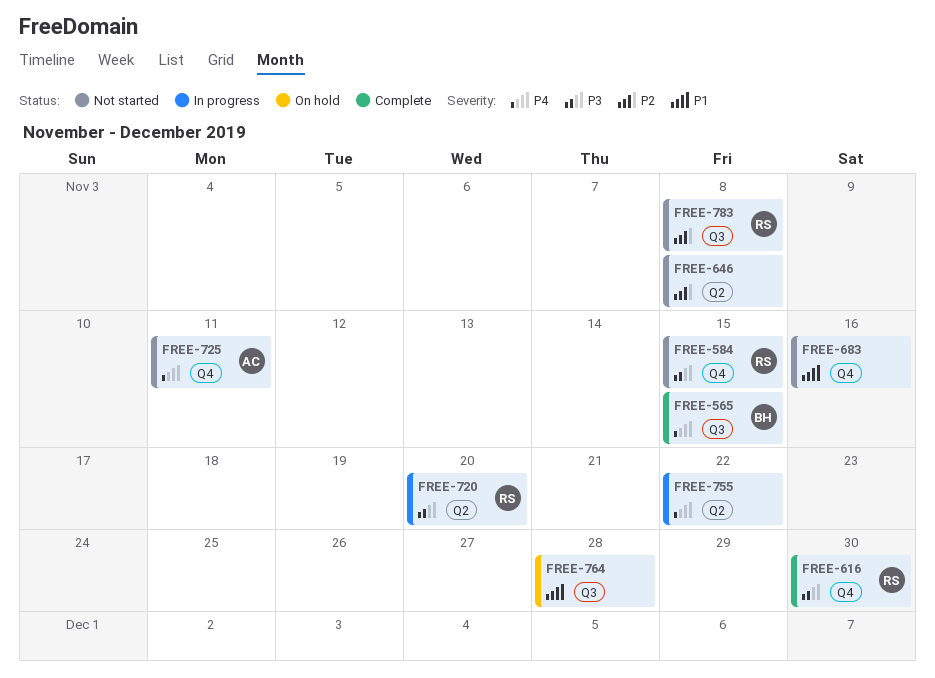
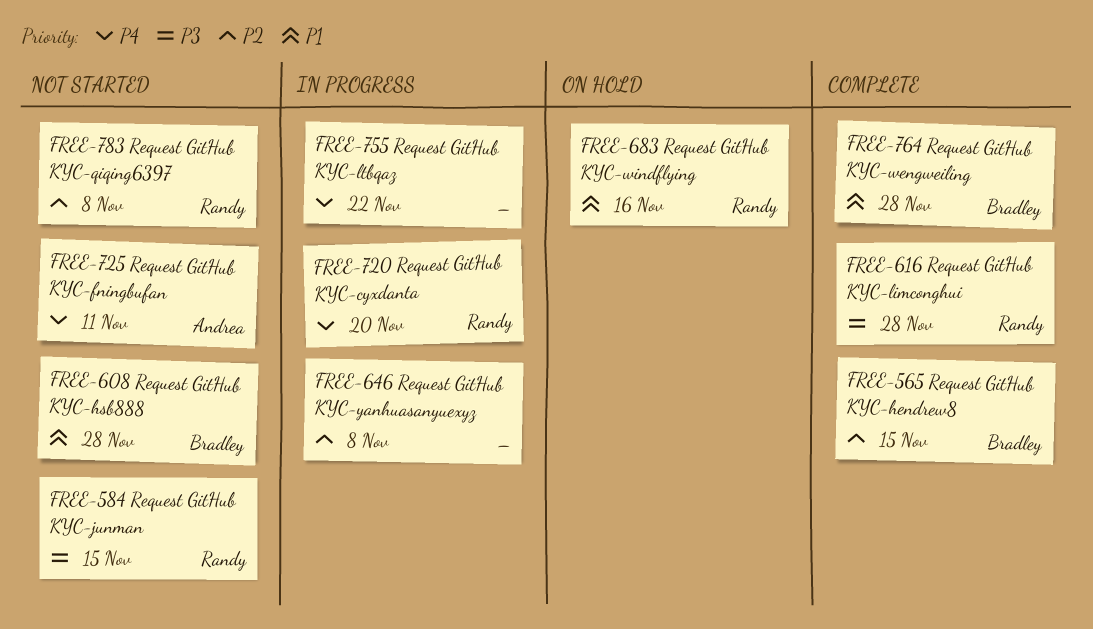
FREE-565, priority: P4 -> P2
FREE-608: none -> present
FREE-616, due: Nov 30 -> Nov 28
FREE-646, status: Not started -> In progress
FREE-683, status: Not started -> On hold
FREE-683, owner: none -> Randy
FREE-720, priority: P3 -> P4
FREE-764, status: On hold -> Complete
FREE-764, owner: none -> Bradley

